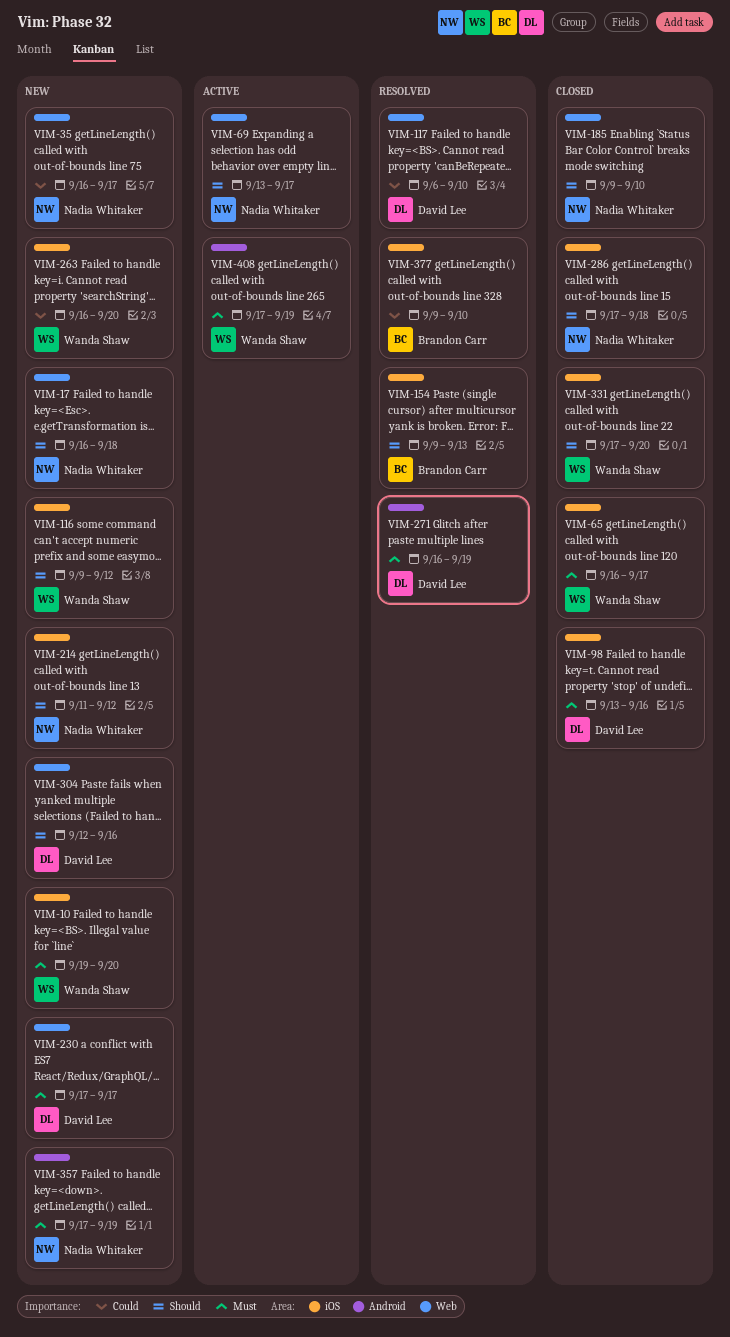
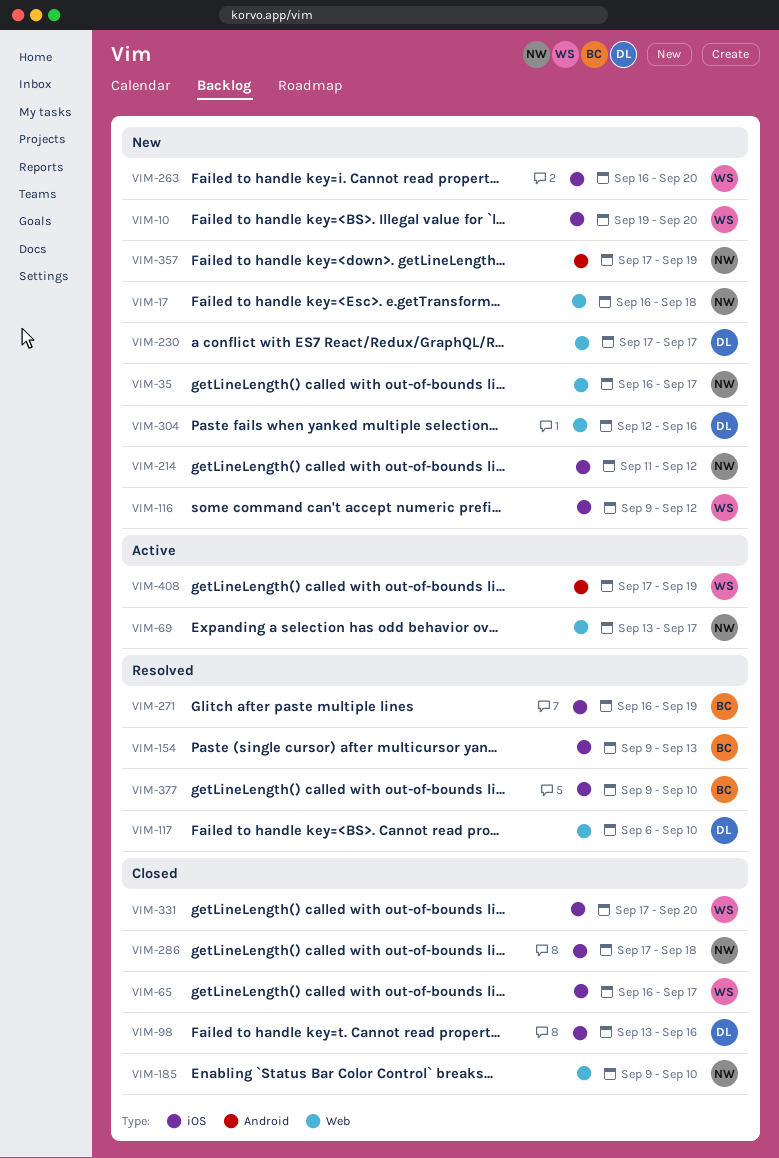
VIM-271, owner: David Lee -> Brandon Carr
VIM-271, label: Android -> iOS

